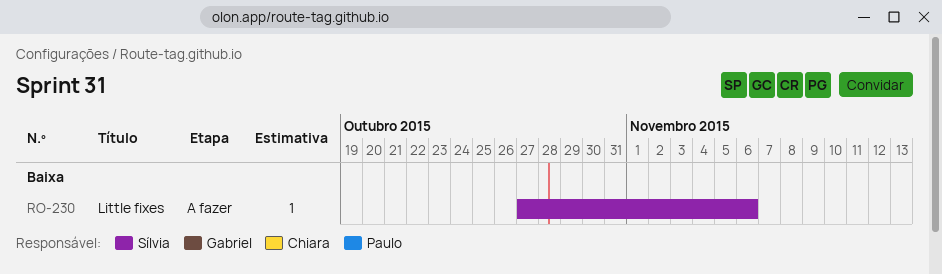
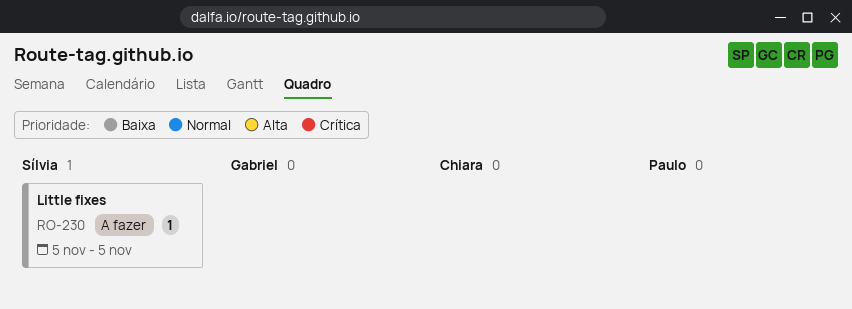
RO-230, start: Oct 27 -> Nov 5
RO-230, due: Nov 6 -> Nov 5

